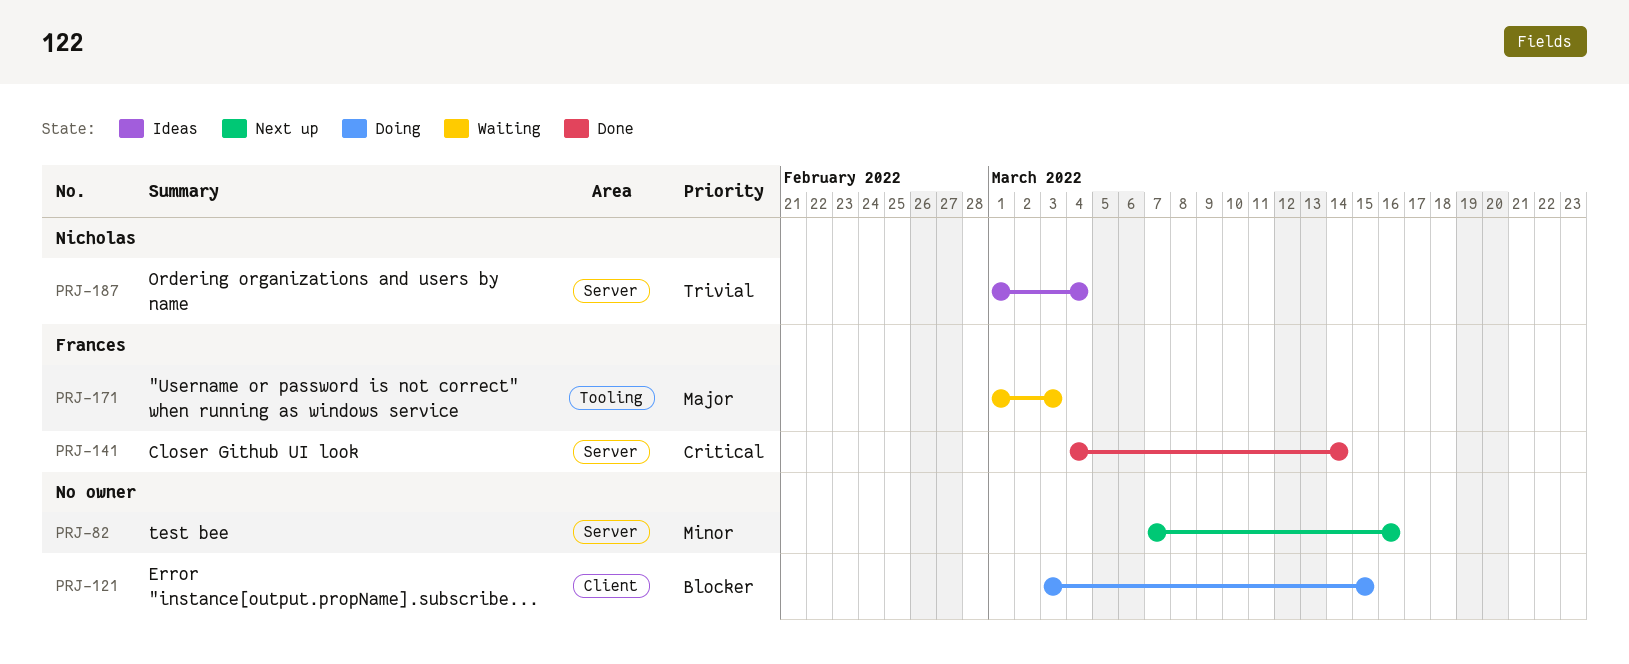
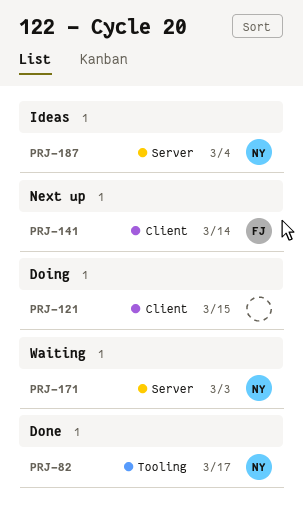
PRJ-82, status: Next up -> Done
PRJ-82, owner: none -> Nicholas
PRJ-82, label: Server -> Tooling
PRJ-82, due: Mar 16 -> Mar 17
PRJ-141, status: Done -> Next up
PRJ-141, label: Server -> Client
PRJ-171, owner: Frances -> Nicholas
PRJ-171, label: Tooling -> Server

